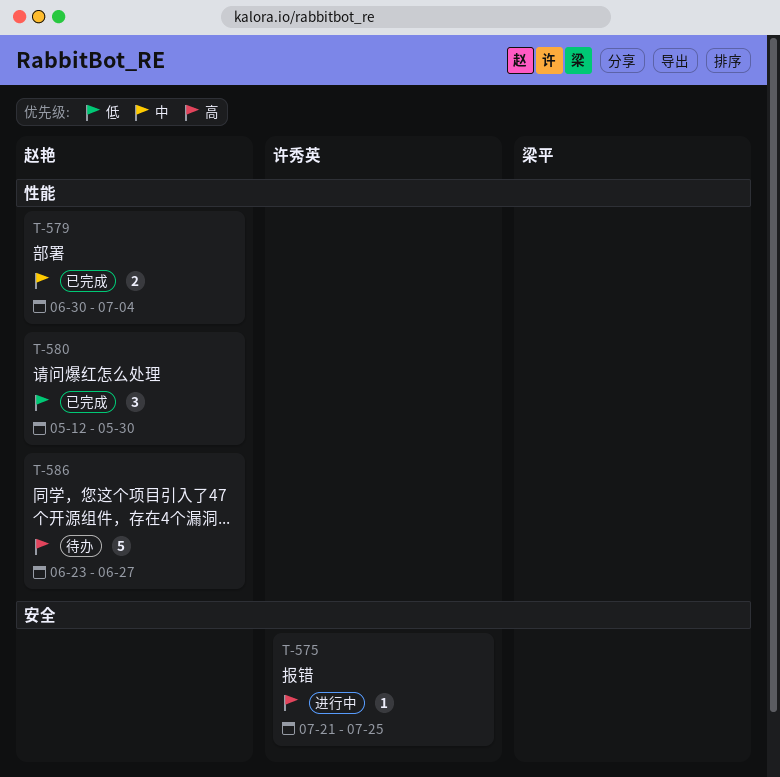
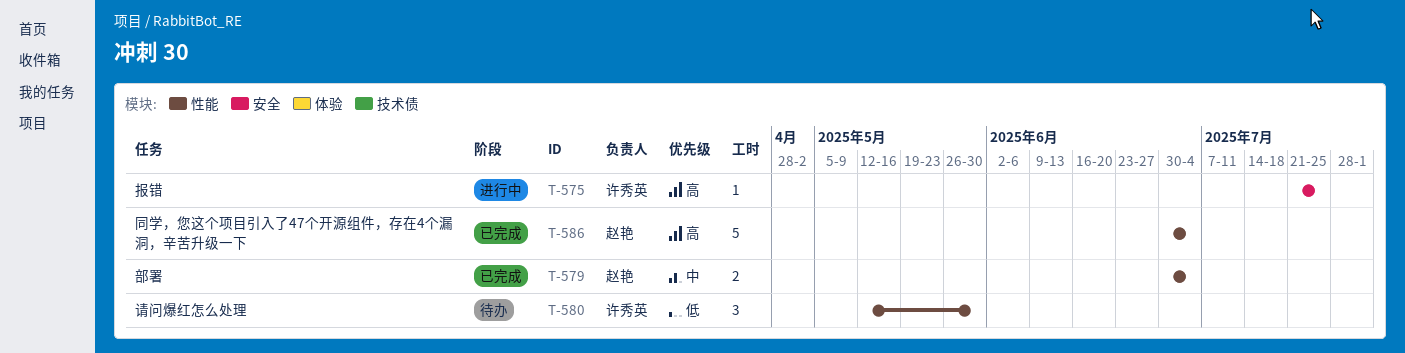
T-580, status: 已完成 -> 待办
T-580, owner: 赵艳 -> 许秀英
T-586, status: 待办 -> 已完成
T-586, start: Jun 23 -> Jun 30
T-586, due: Jun 27 -> Jul 4

